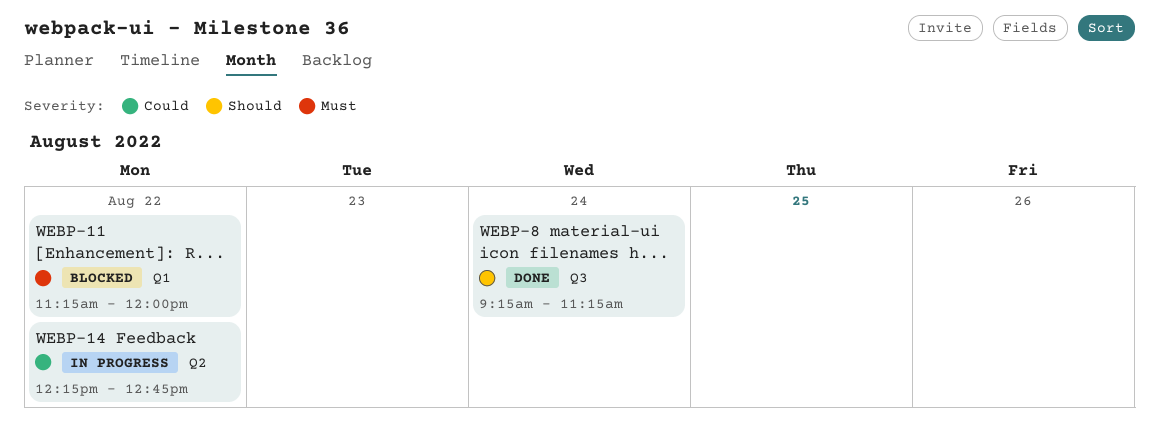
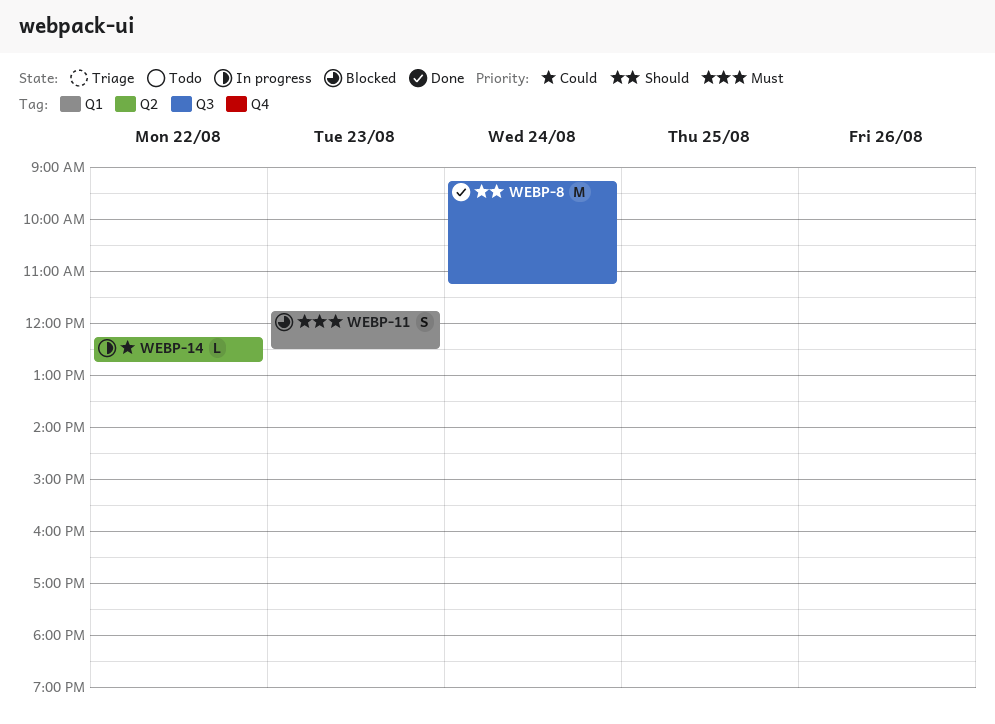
WEBP-11, day: Aug 22 -> Aug 23
WEBP-11, begins: 11:15 -> 11:45
WEBP-11, ends: 12:00 -> 12:30

